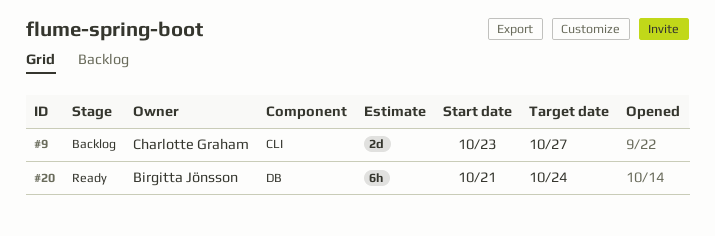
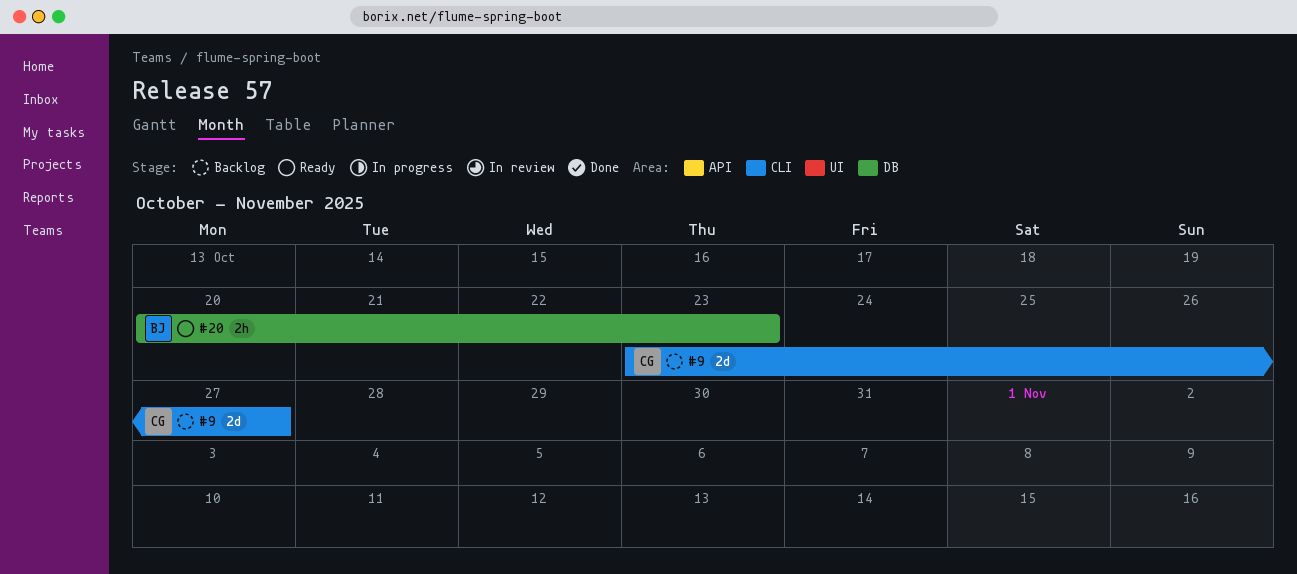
#20, estimate: 6h -> 2h
#20, start: Oct 21 -> Oct 20
#20, due: Oct 24 -> Oct 23

